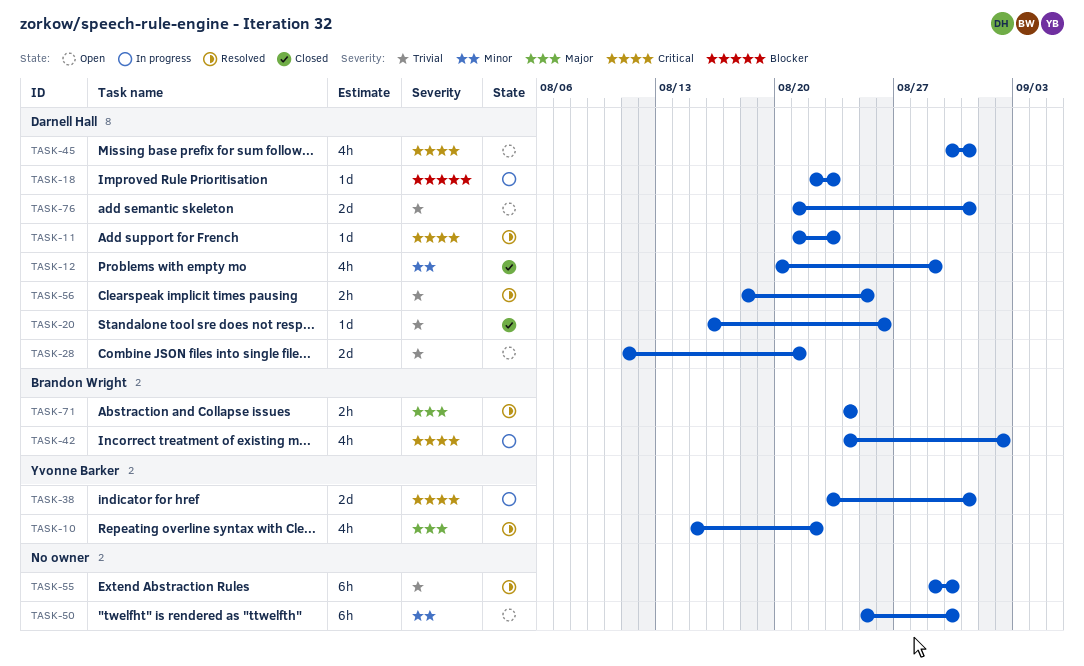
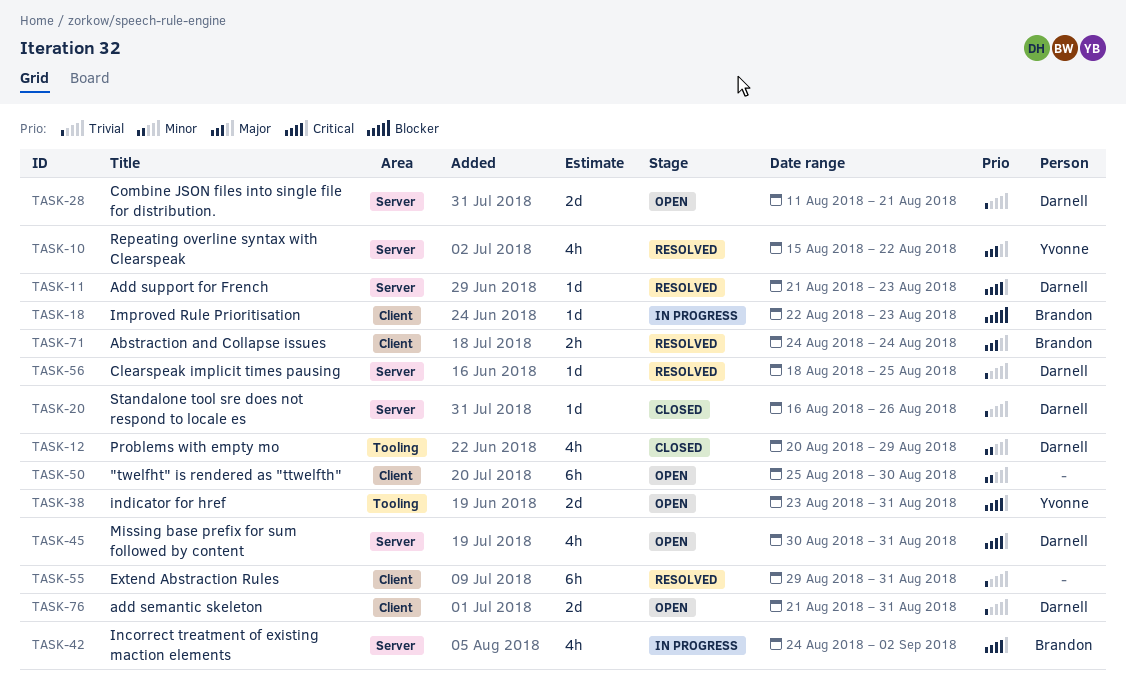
TASK-18, owner: Darnell Hall -> Brandon Wright
TASK-38, status: In progress -> Open
TASK-55, due: Aug 30 -> Aug 31
TASK-56, estimate: 2h -> 1d

